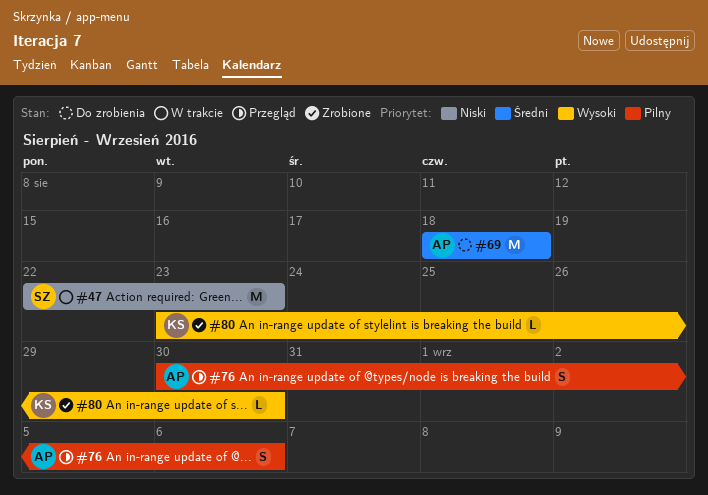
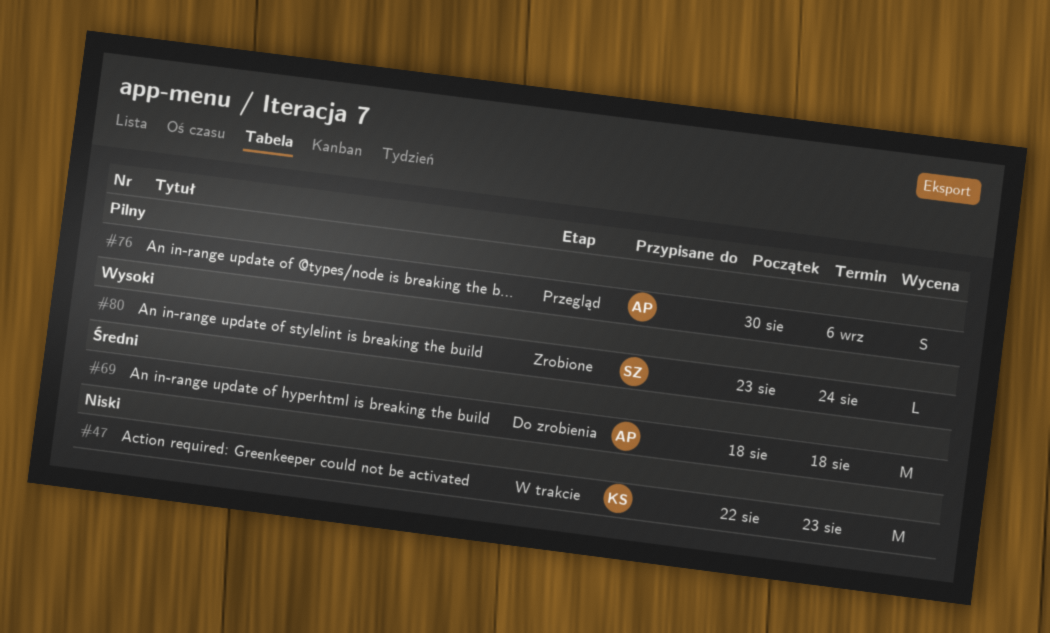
#47, owner: SZ -> KS
#80, owner: KS -> SZ
#80, due: Aug 30 -> Aug 24

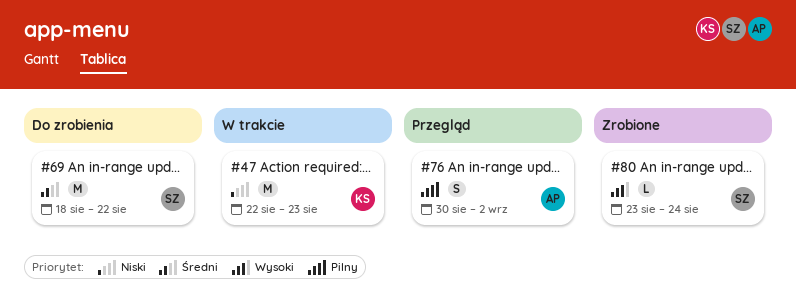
#69, owner: AP -> SZ
#69, due: Aug 18 -> Aug 22
#76, due: Sep 6 -> Sep 2

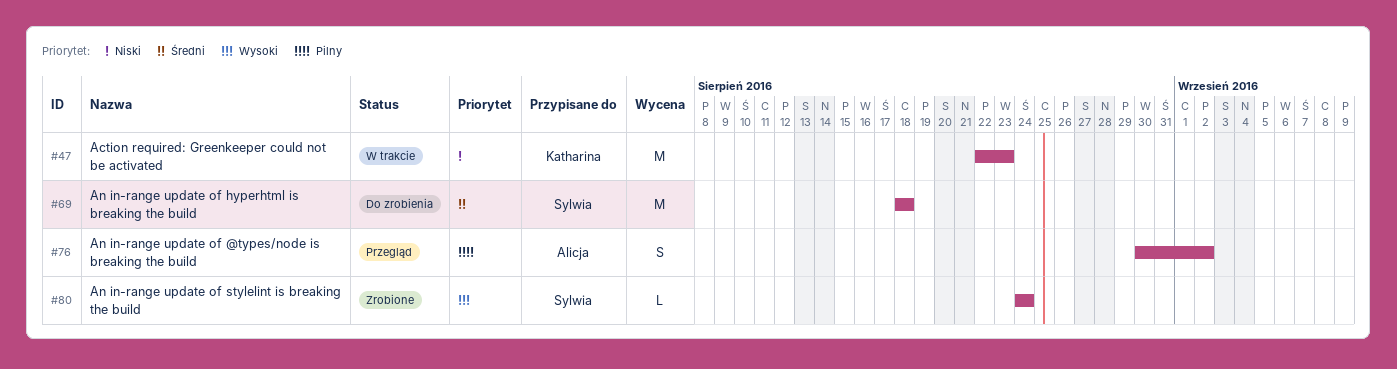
#69, due: Aug 22 -> Aug 18
#80, start: Aug 23 -> Aug 24

